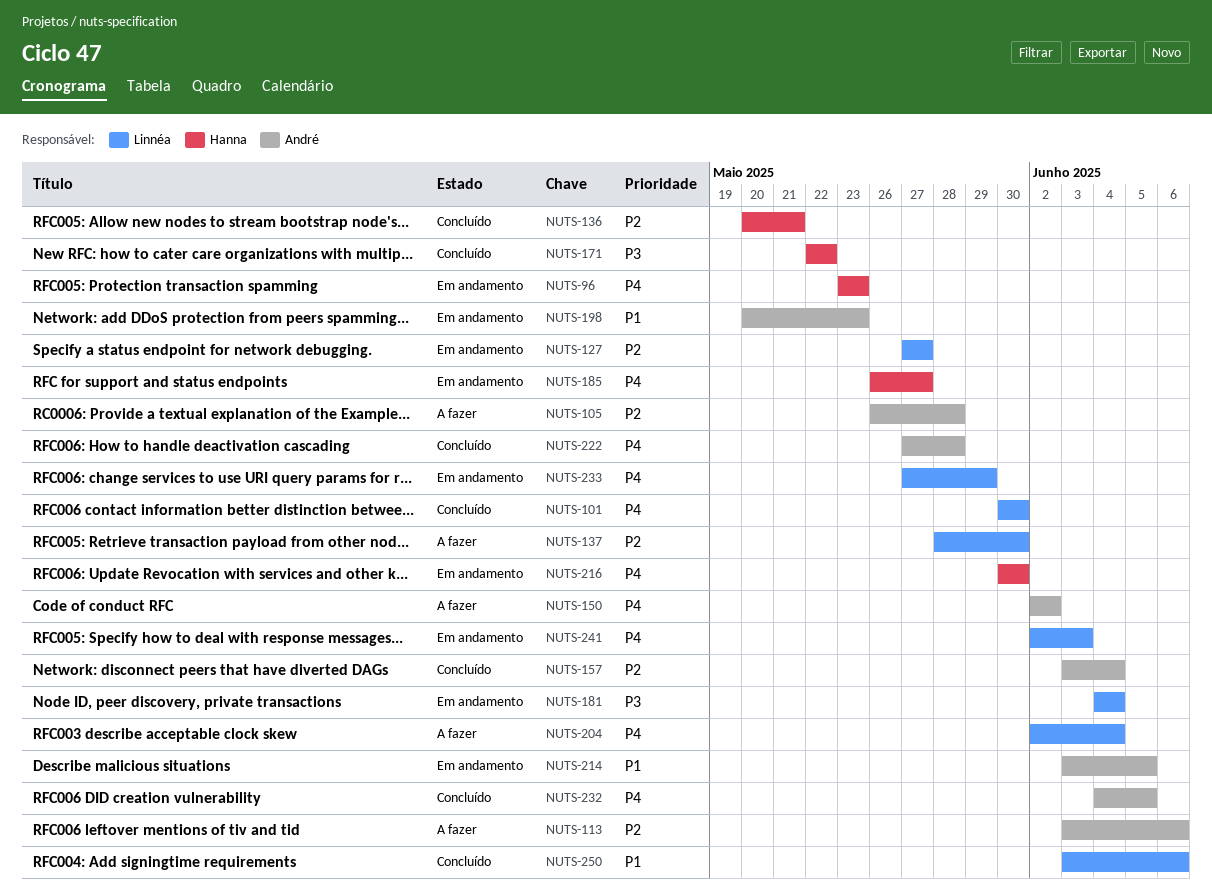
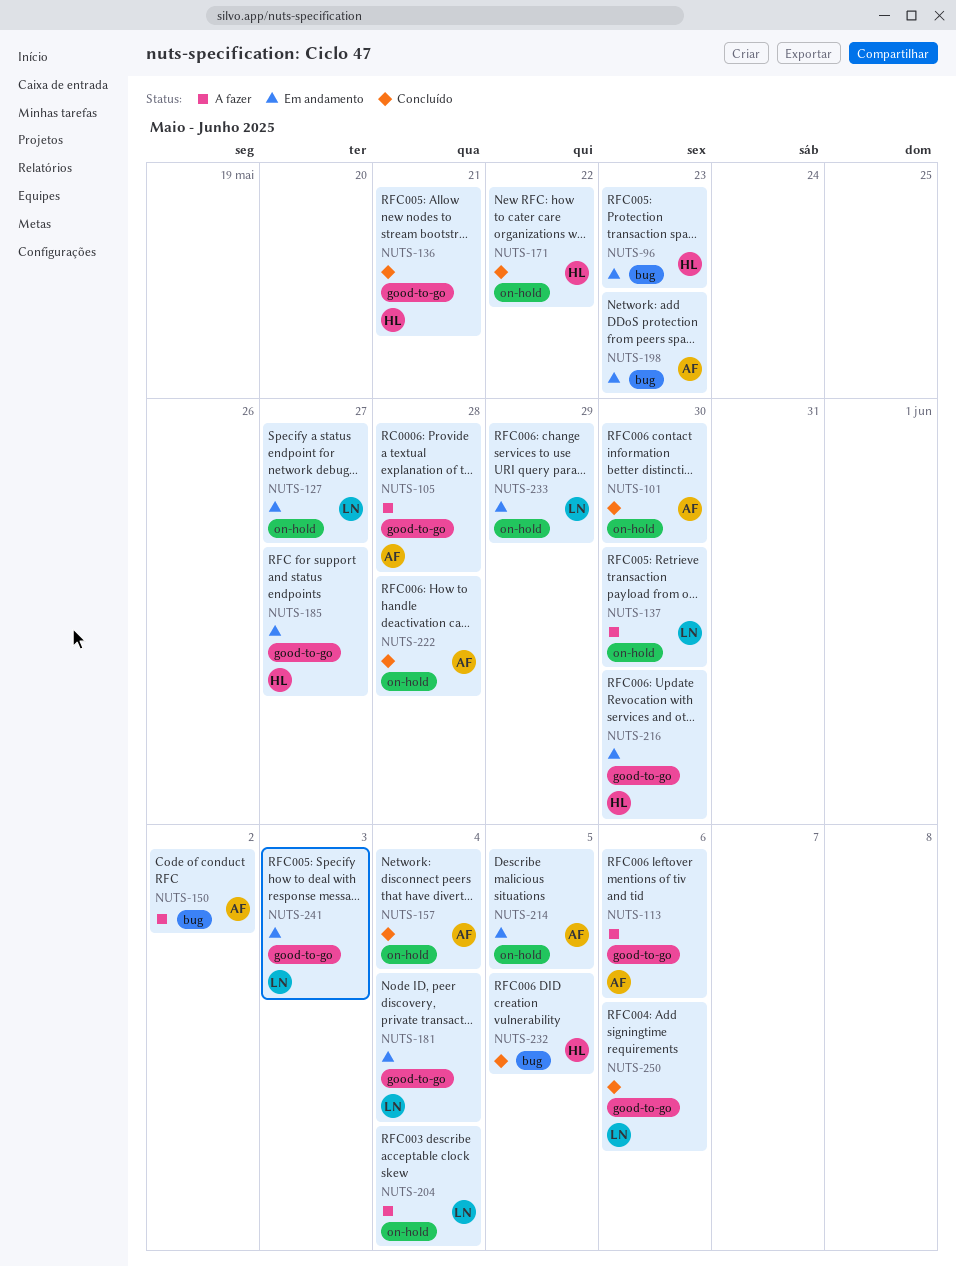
NUTS-101, owner: Linnéa -> André
NUTS-232, owner: André -> Hanna

